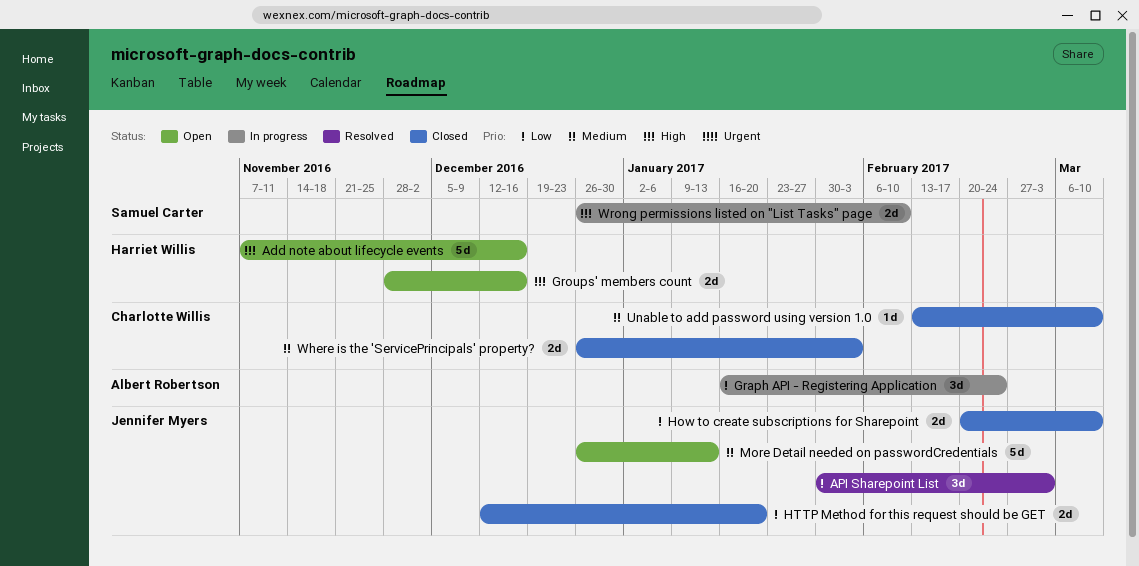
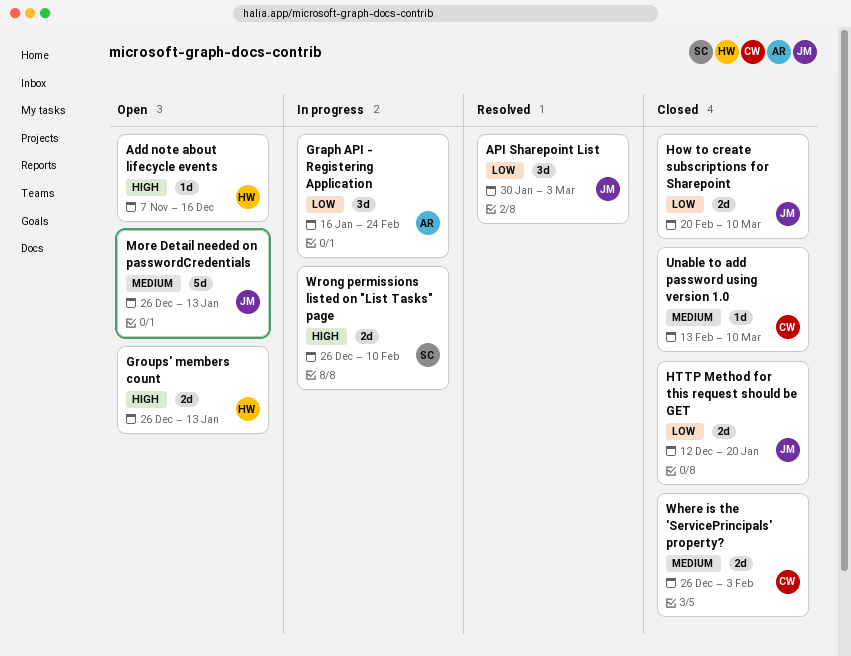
Add note about lifecycle events, estimate: 5d -> 1d
Groups' members count, start: Nov 28 -> Dec 26
Groups' members count, due: Dec 16 -> Jan 13

